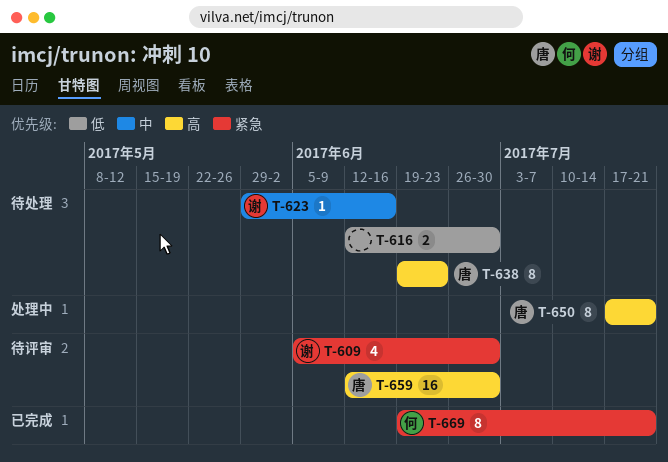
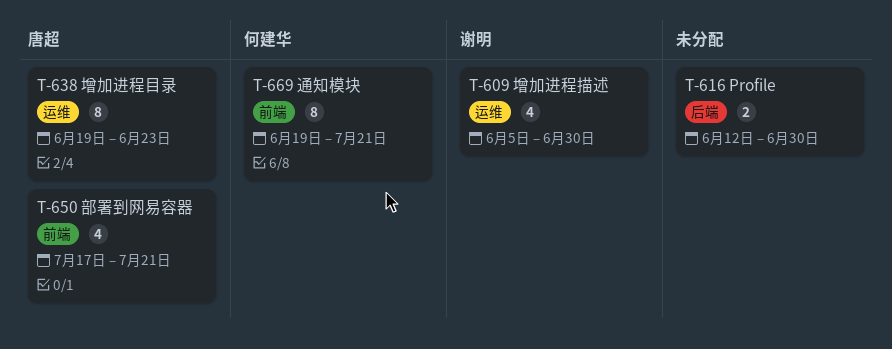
T-623: present -> none
T-650, estimate: 8 -> 4
T-659: present -> none

